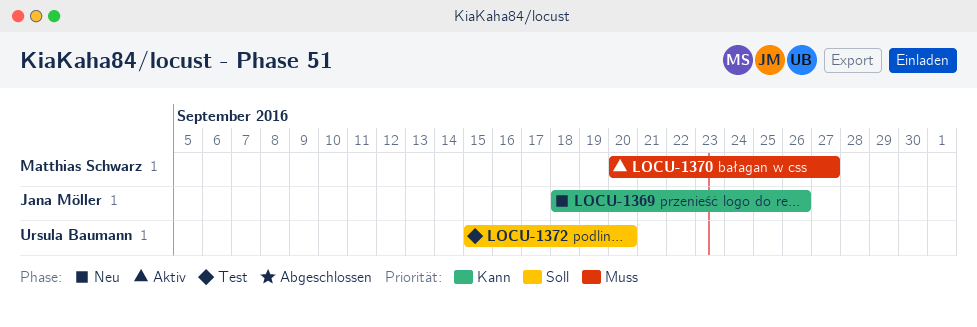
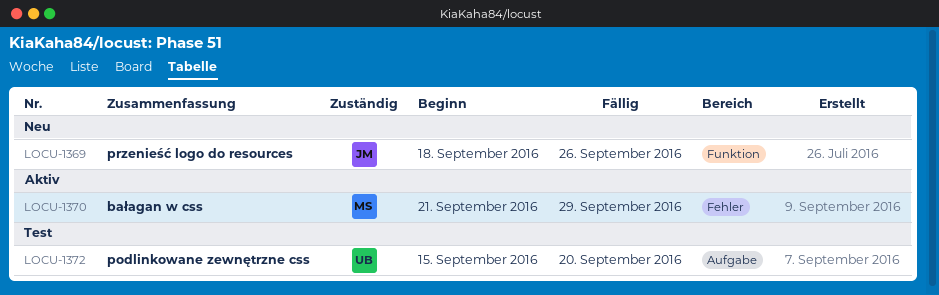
LOCU-1370, start: Sep 20 -> Sep 21
LOCU-1370, due: Sep 27 -> Sep 29

